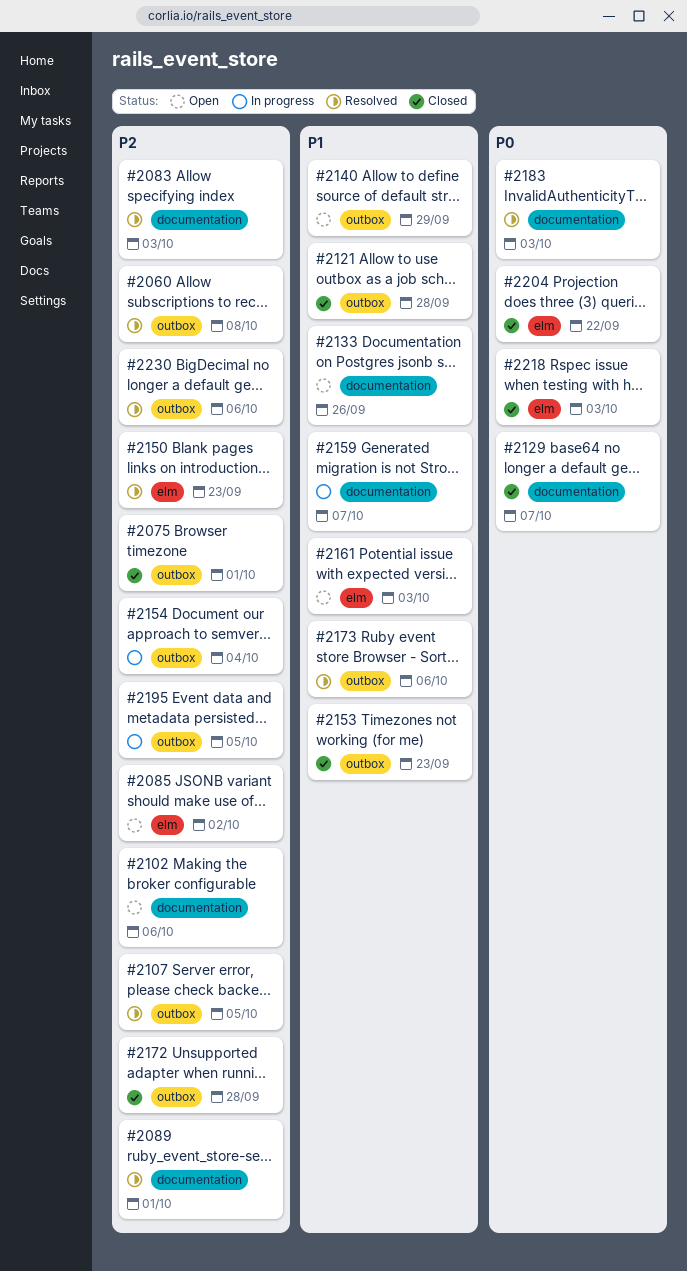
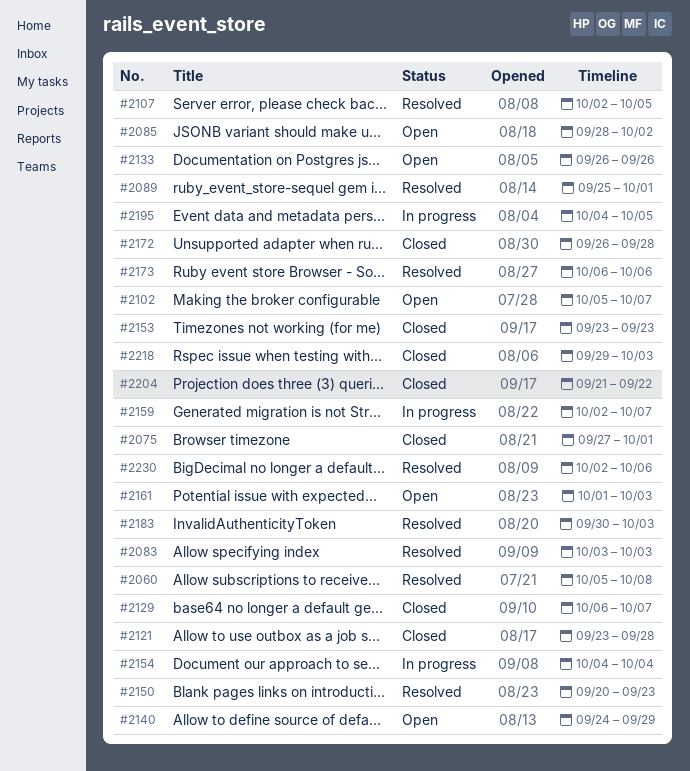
#2102, due: Oct 6 -> Oct 7

